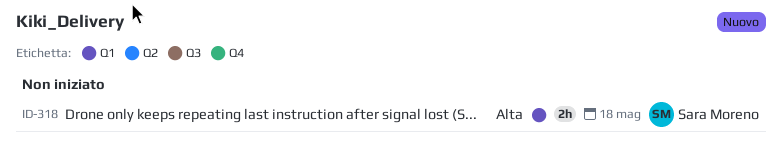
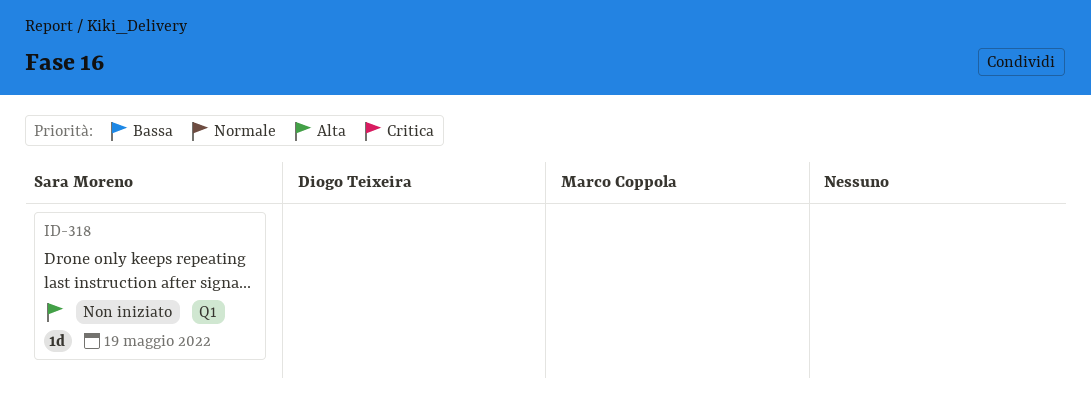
ID-318, estimate: 2h -> 1d
ID-318, due: May 18 -> May 19

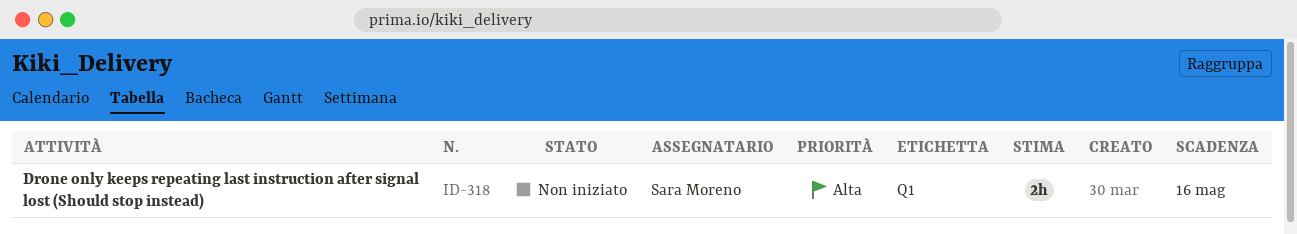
ID-318, estimate: 1d -> 2h
ID-318, due: May 19 -> May 16

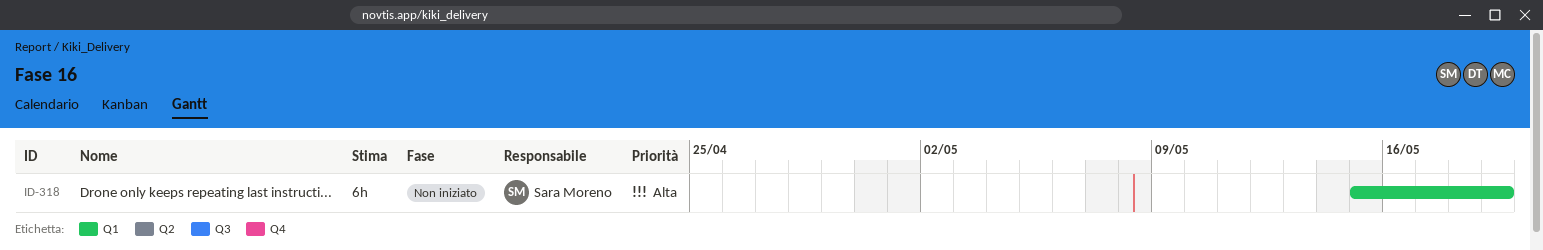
ID-318, estimate: 2h -> 6h
ID-318, due: May 16 -> May 19

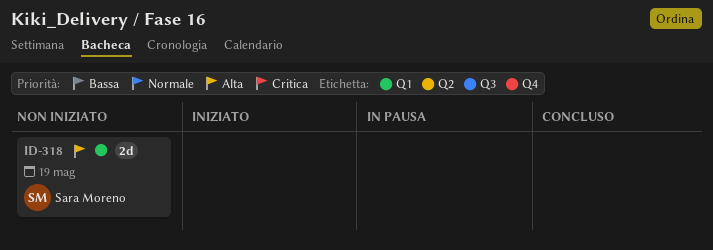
ID-318, estimate: 6h -> 2d

